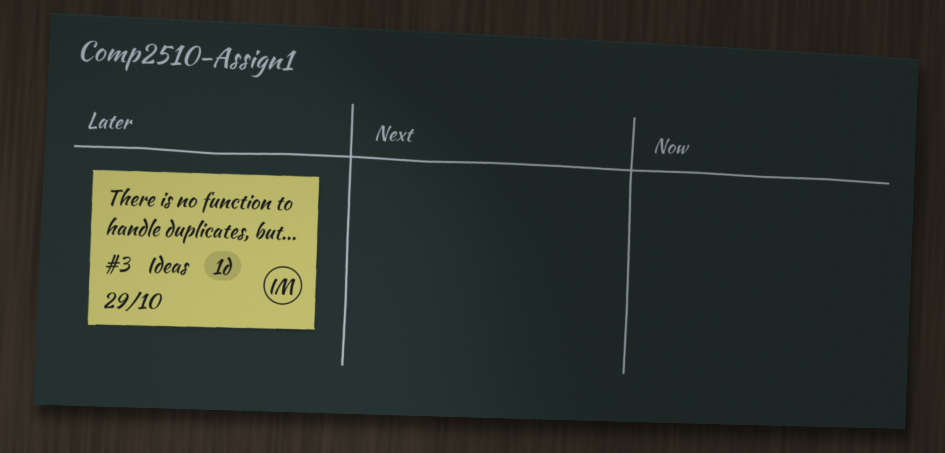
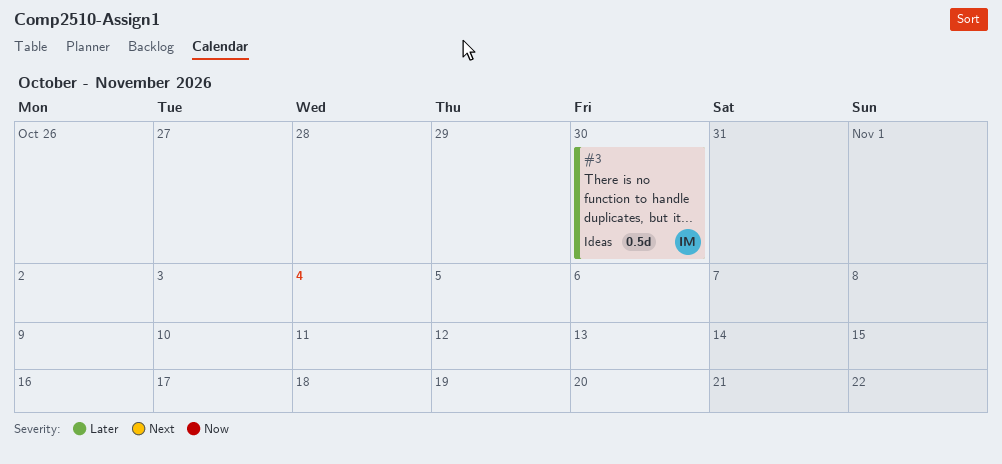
#3, estimate: 1d -> 0.5d
#3, due: Oct 29 -> Oct 30

